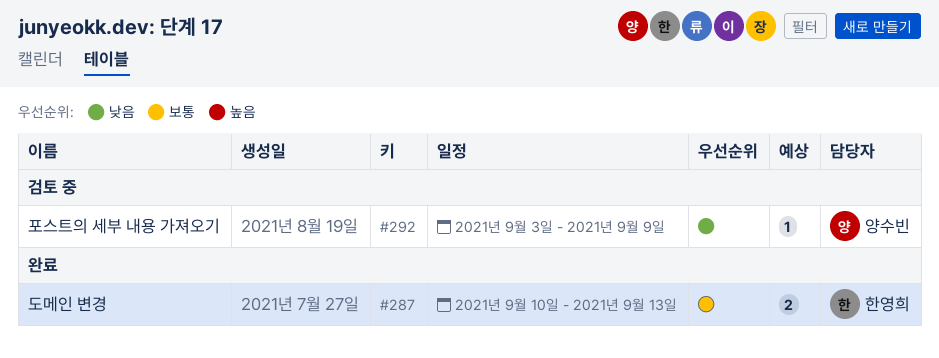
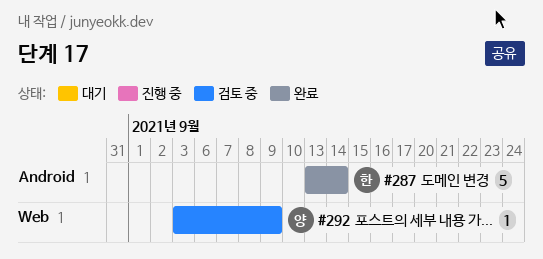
#287, estimate: 2 -> 5
#287, start: Sep 10 -> Sep 13
#287, due: Sep 13 -> Sep 14

